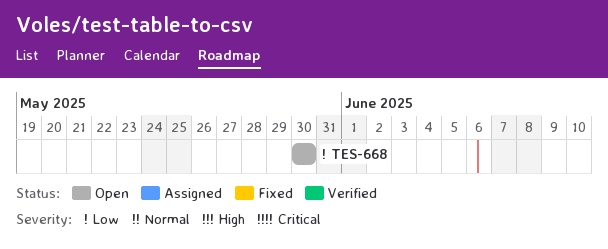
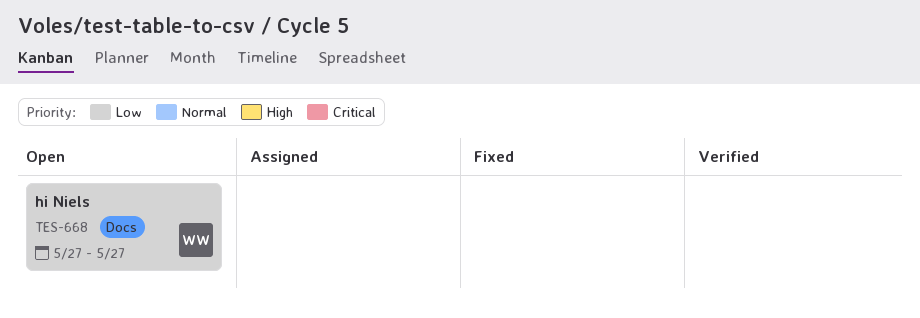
TES-668, start: May 30 -> May 27
TES-668, due: May 30 -> May 27

